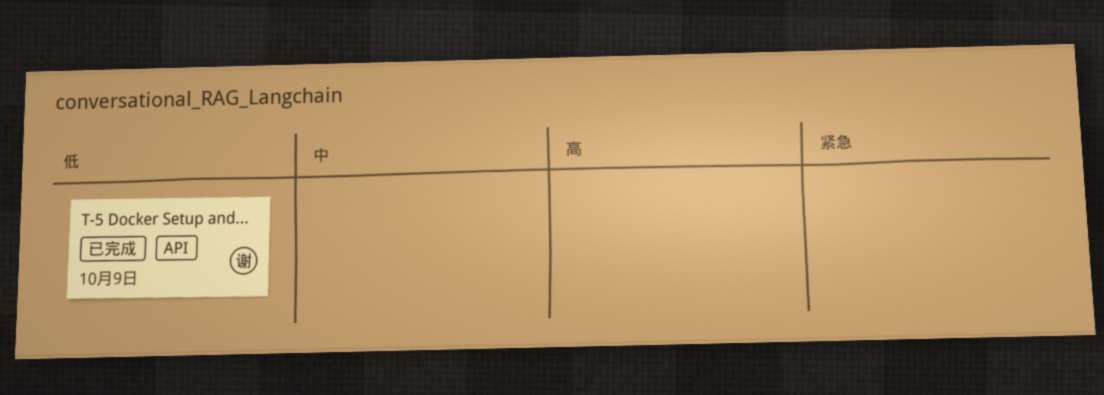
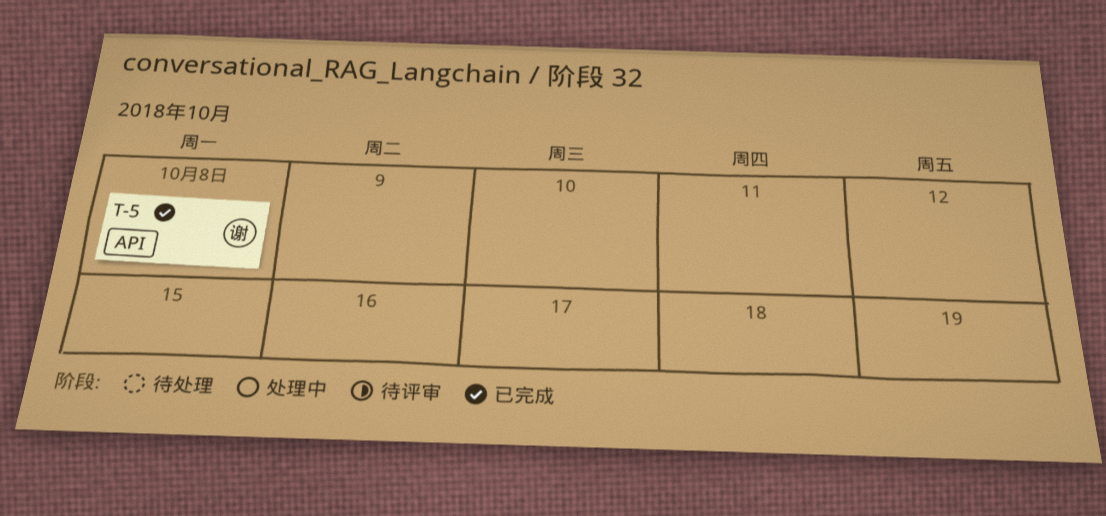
T-5, due: Oct 9 -> Oct 8

